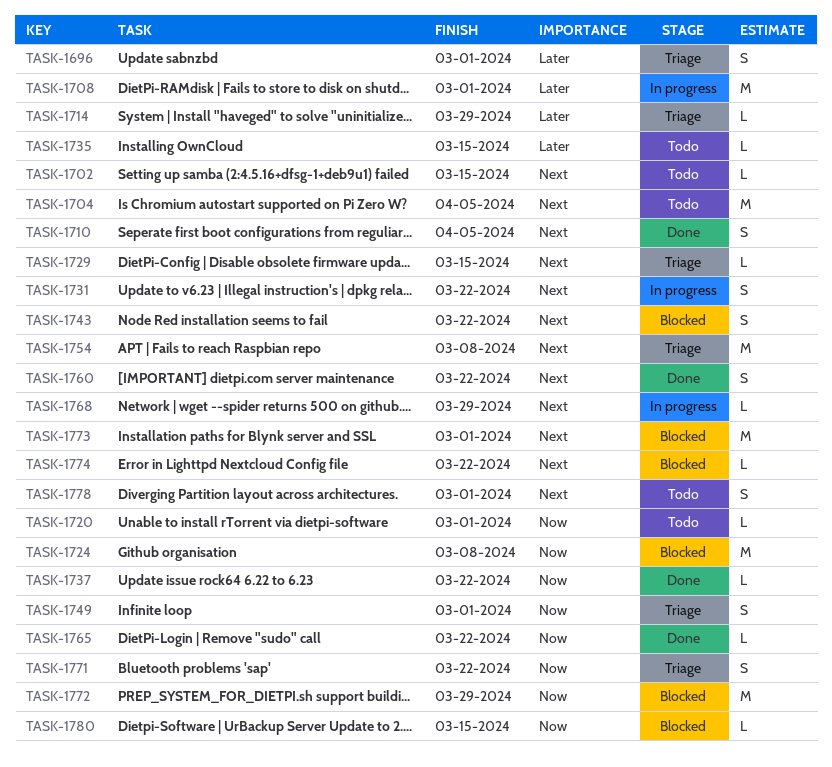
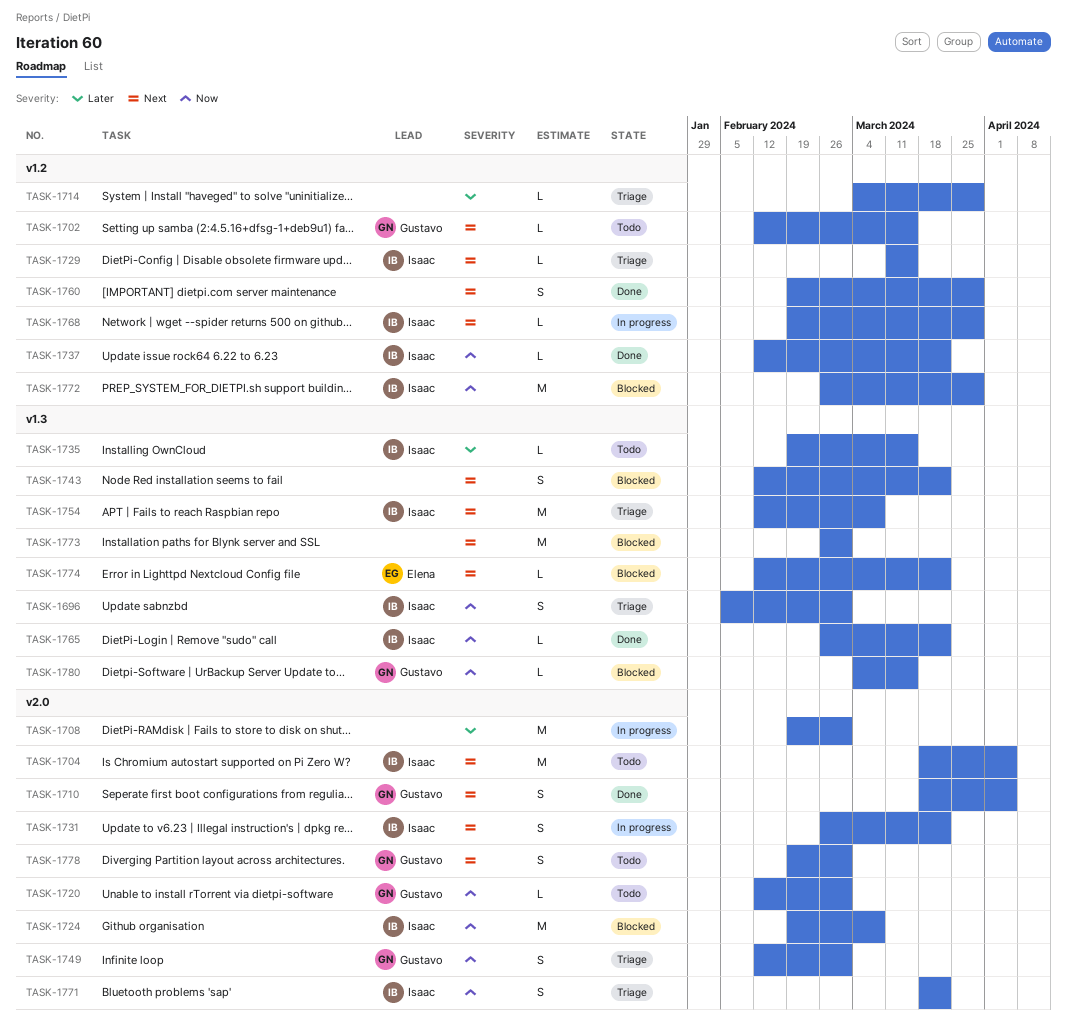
TASK-1696, priority: Later -> Now
TASK-1760, due: Mar 22 -> Mar 29

